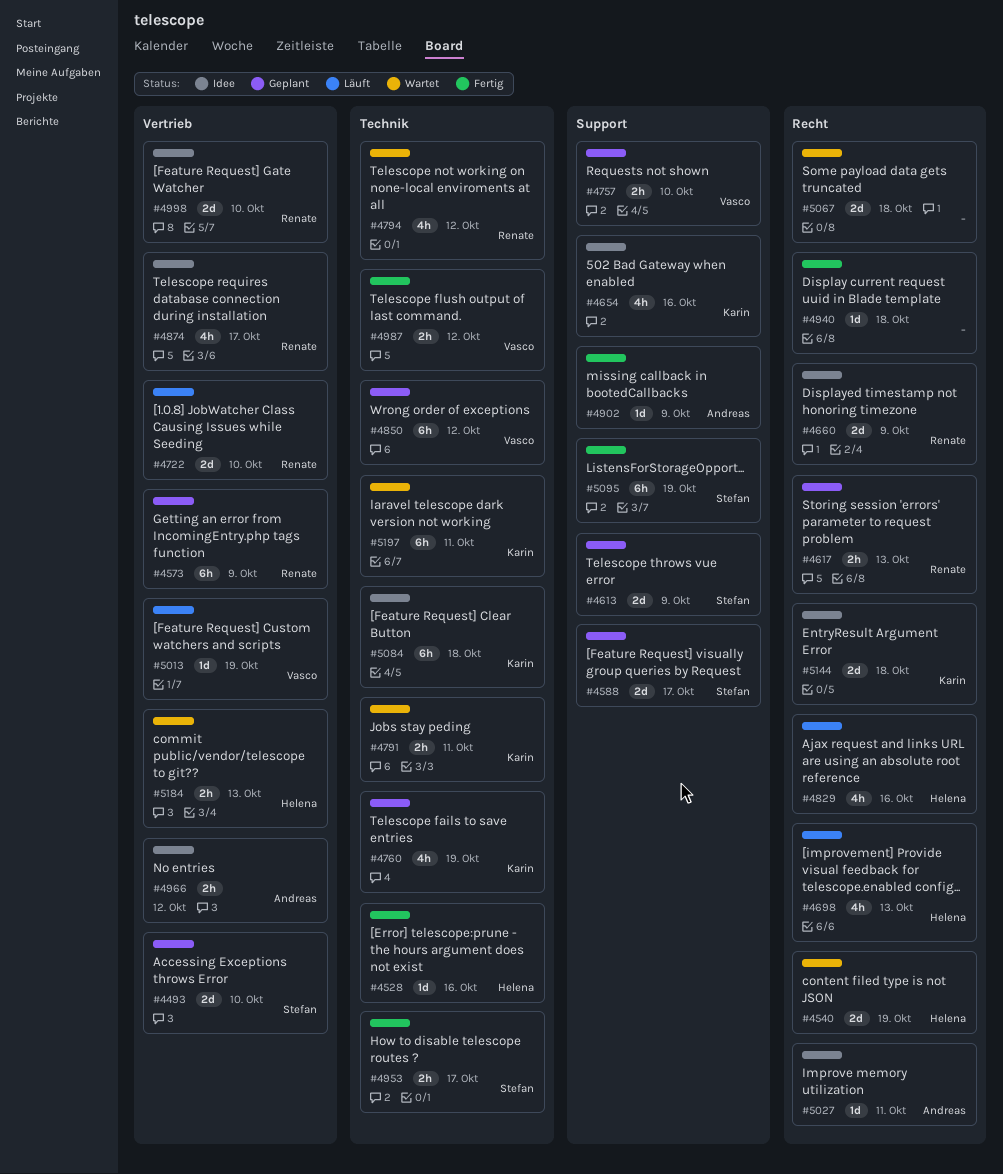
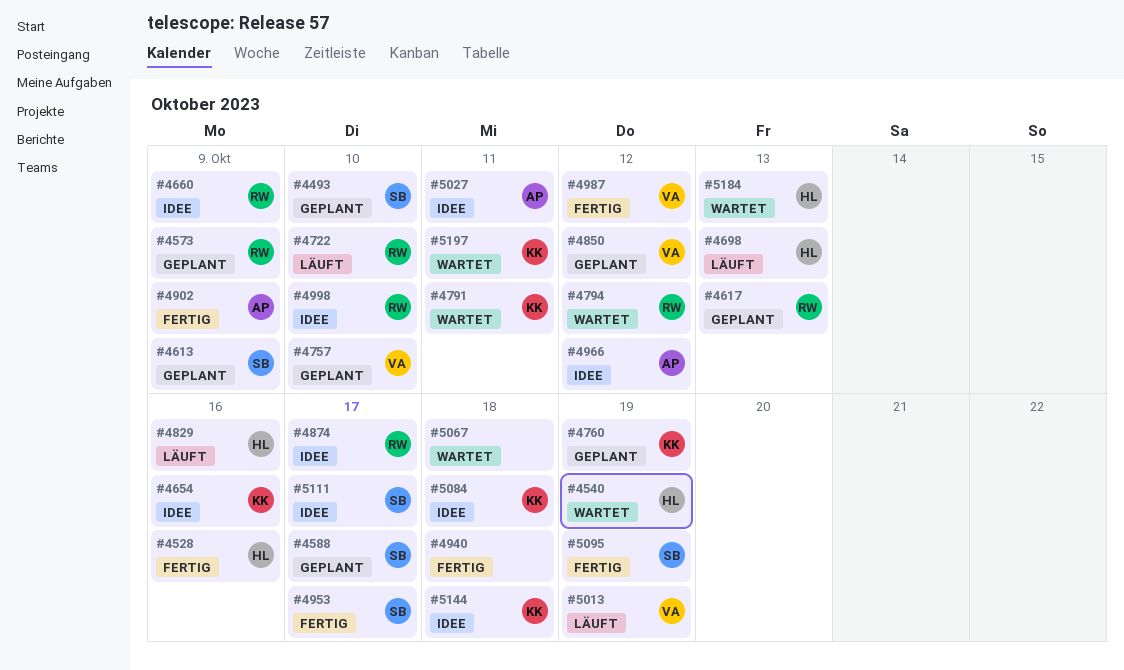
#5111: none -> present

